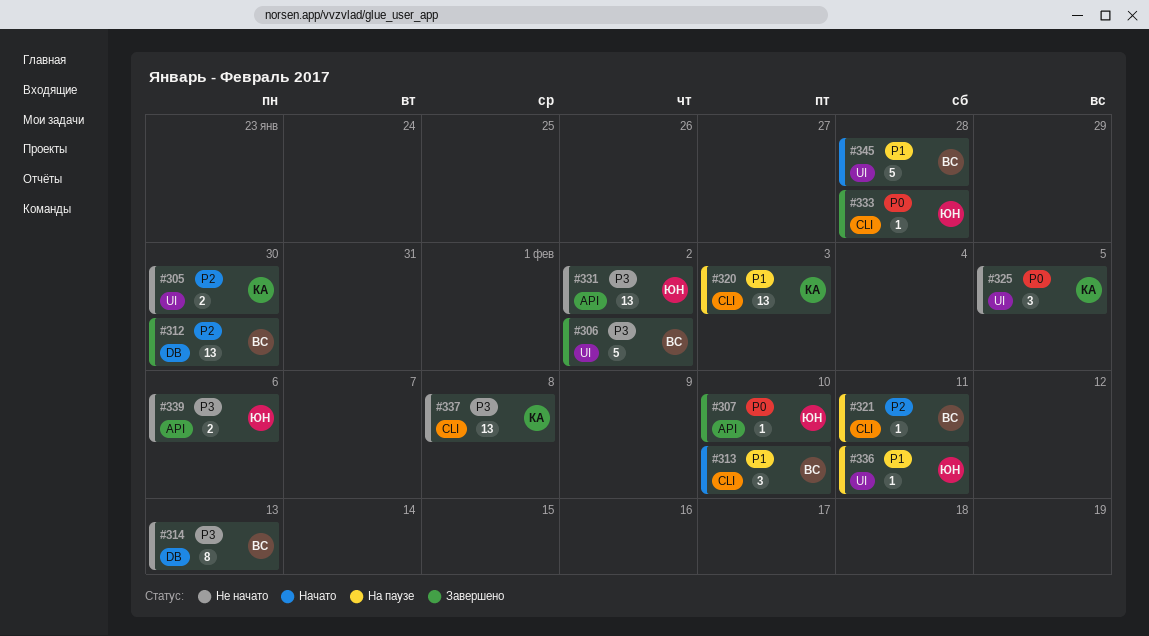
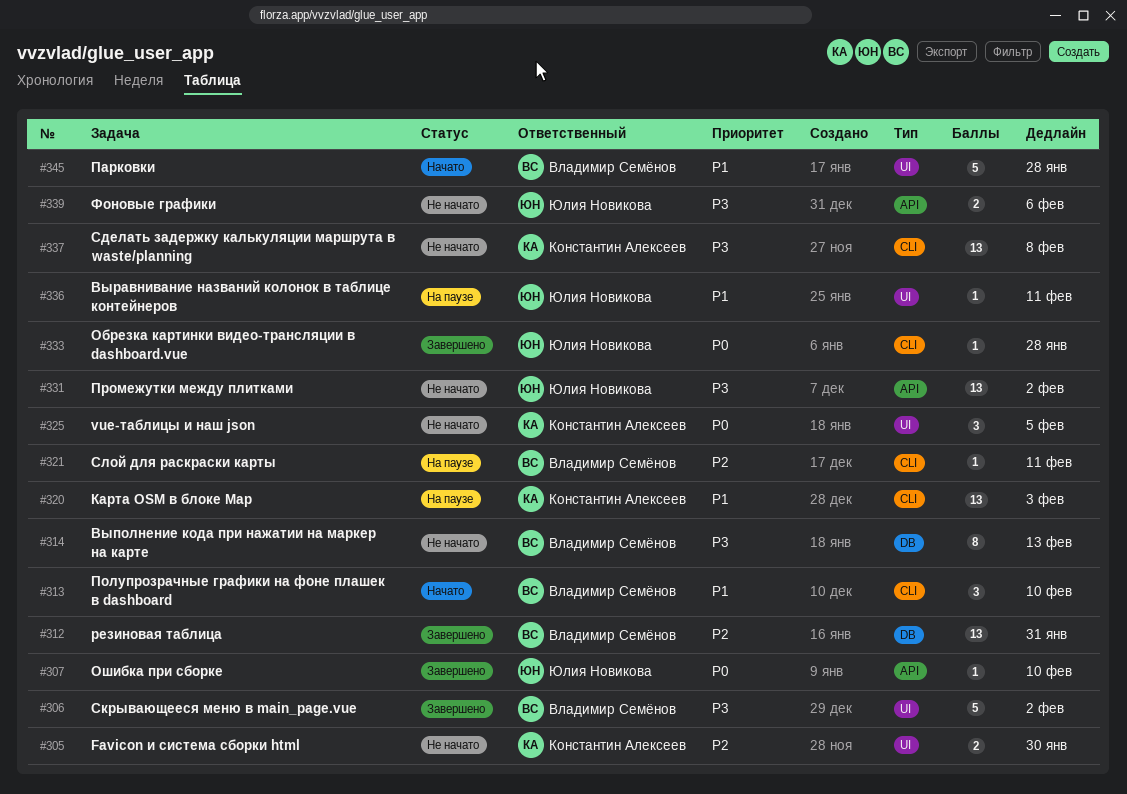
#312, due: Jan 30 -> Jan 31

